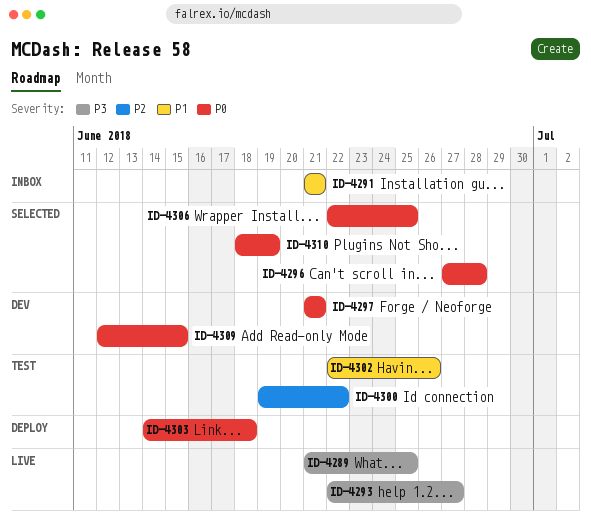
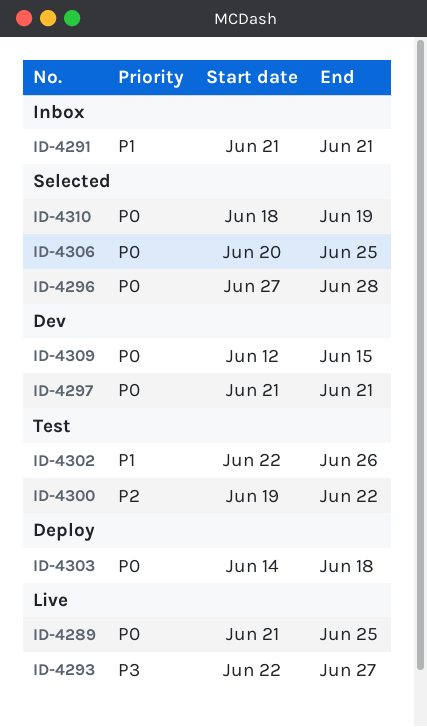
ID-4289, priority: P3 -> P0
ID-4306, start: Jun 22 -> Jun 20

